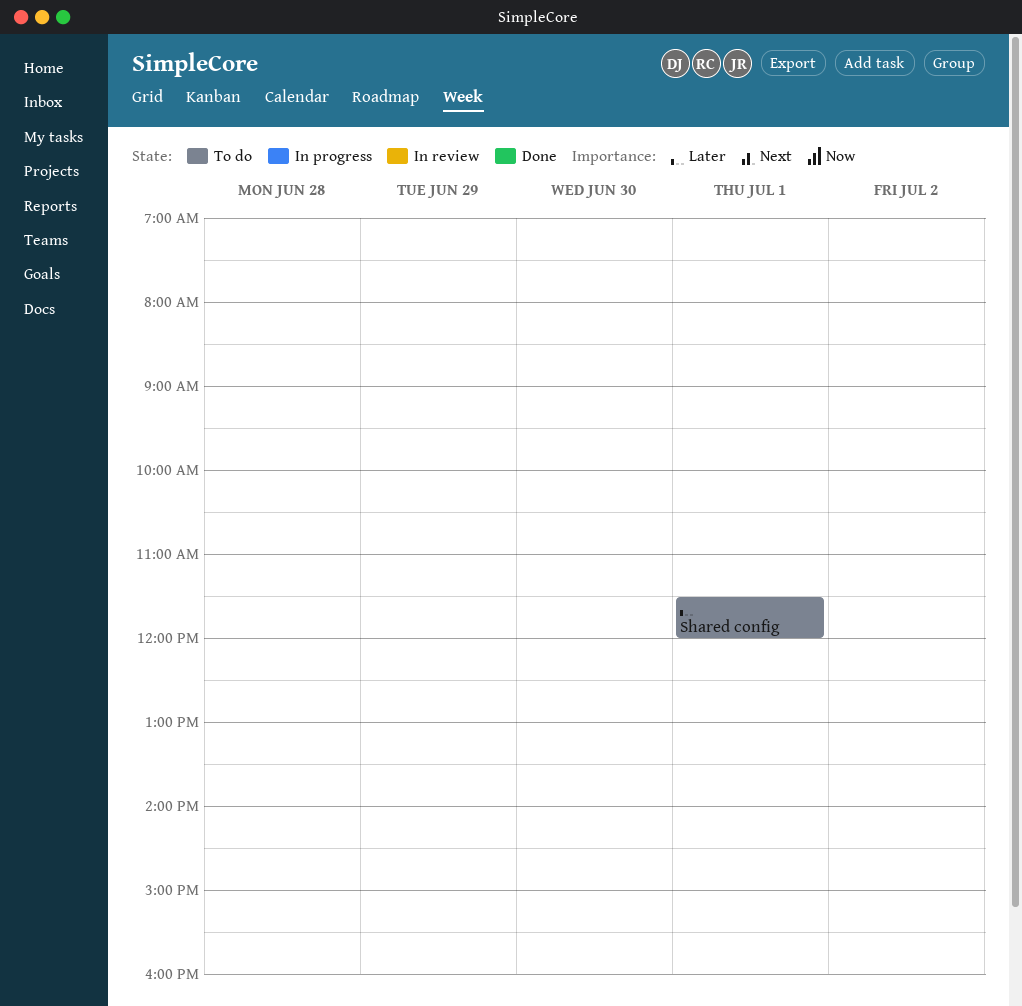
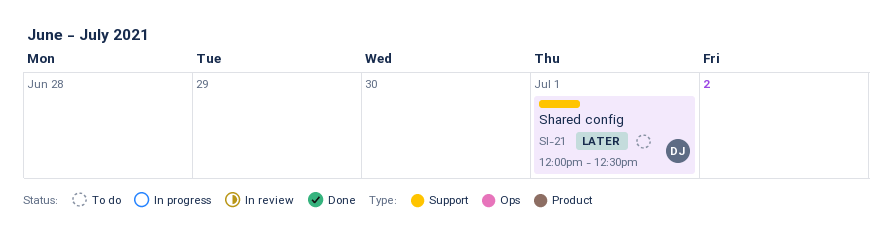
Shared config, begins: 11:30 -> 12:00
Shared config, ends: 12:00 -> 12:30

